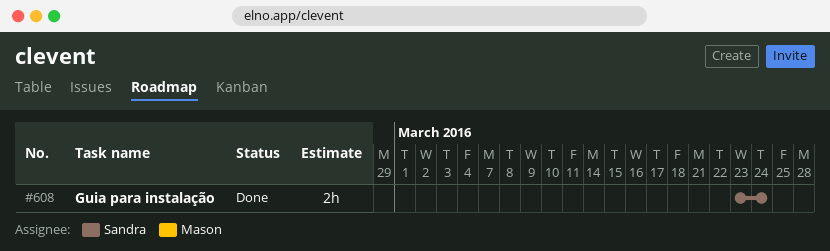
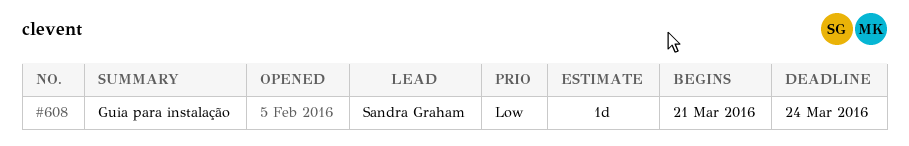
#608, estimate: 2h -> 1d
#608, start: Mar 23 -> Mar 21

